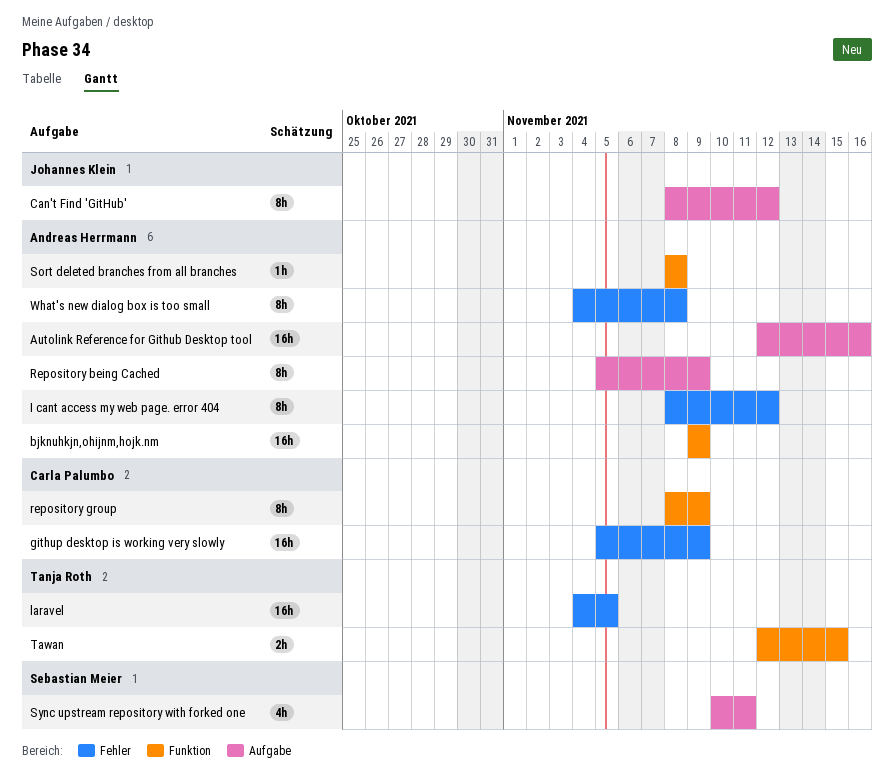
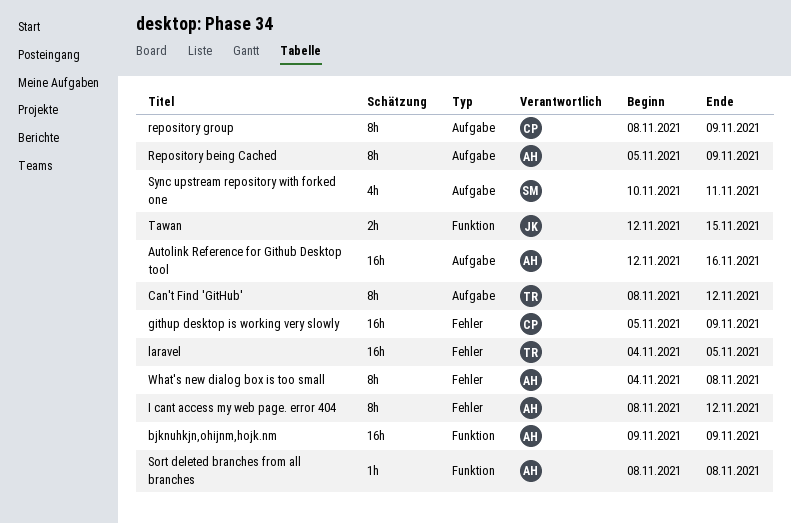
Can't Find 'GitHub', owner: Johannes Klein -> Tanja Roth
repository group, label: Funktion -> Aufgabe
Tawan, owner: Tanja Roth -> Johannes Klein

